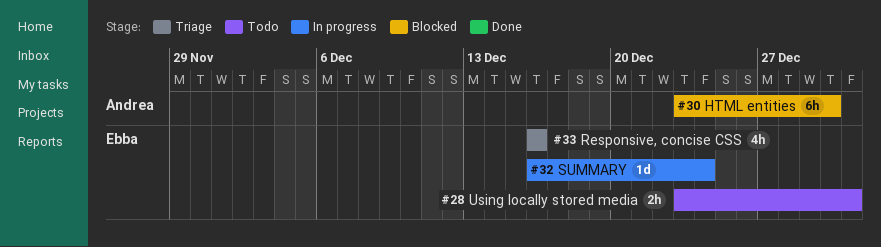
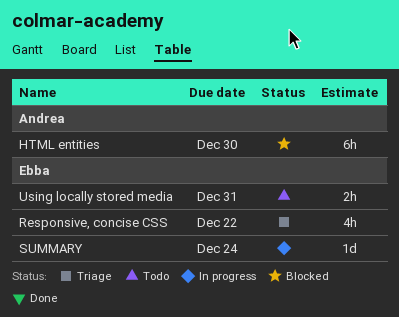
Responsive, concise CSS, due: Dec 16 -> Dec 22

